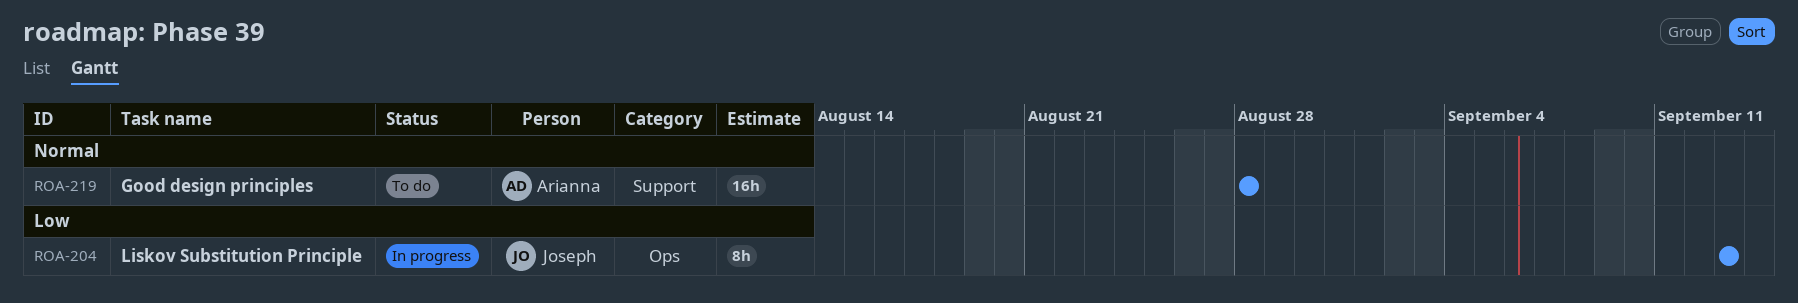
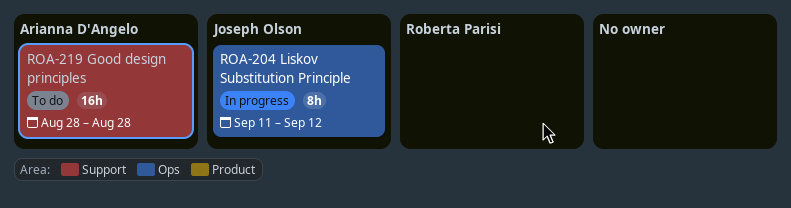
ROA-204, start: Sep 13 -> Sep 11
ROA-204, due: Sep 13 -> Sep 12

